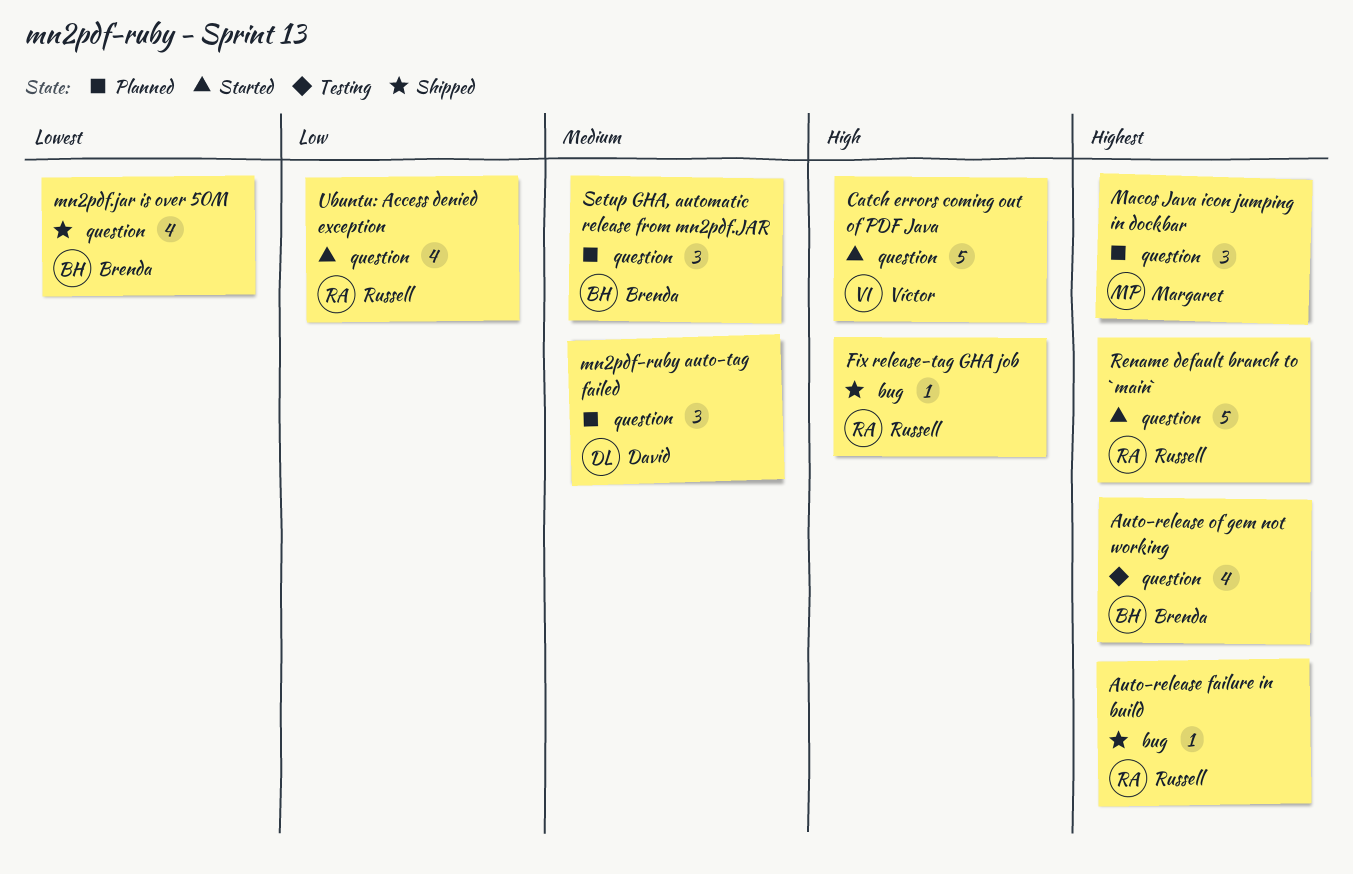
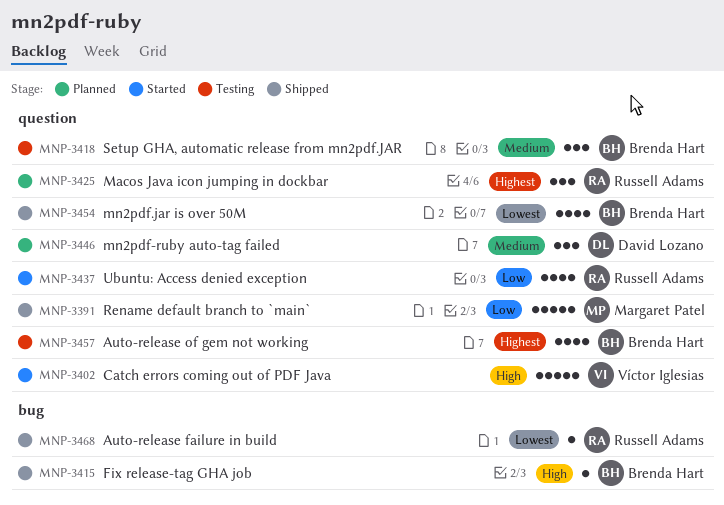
Auto-release failure in build, priority: Highest -> Lowest
Fix release-tag GHA job, owner: Russell Adams -> Brenda Hart
Macos Java icon jumping in dockbar, owner: Margaret Patel -> Russell Adams
Rename default branch to `main`, status: Started -> Shipped
Rename default branch to `main`, owner: Russell Adams -> Margaret Patel
Rename default branch to `main`, priority: Highest -> Low
Setup GHA, automatic release from mn2pdf.JAR, status: Planned -> Testing

